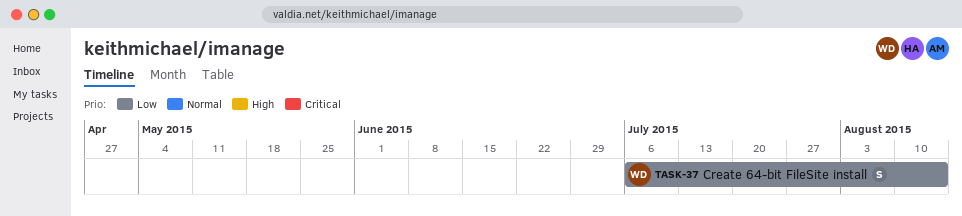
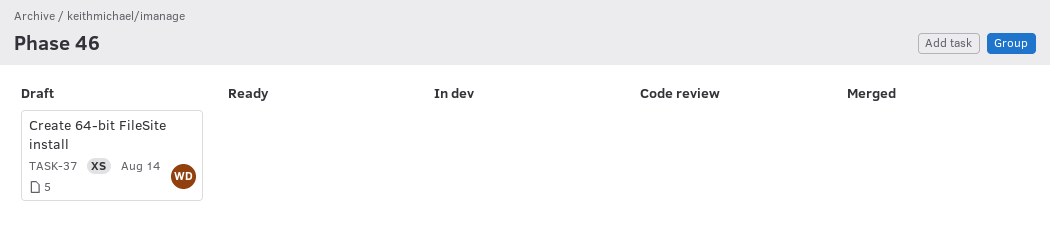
TASK-37, estimate: S -> XS

